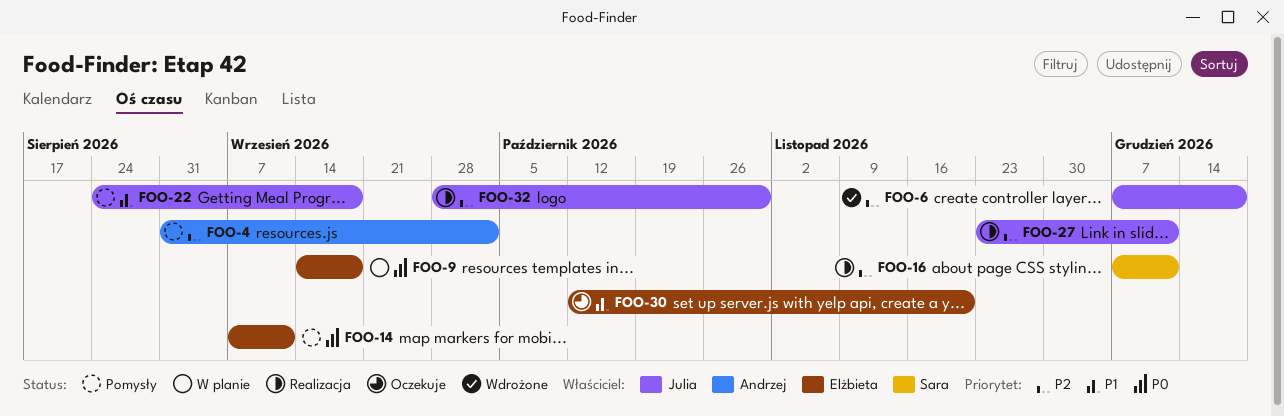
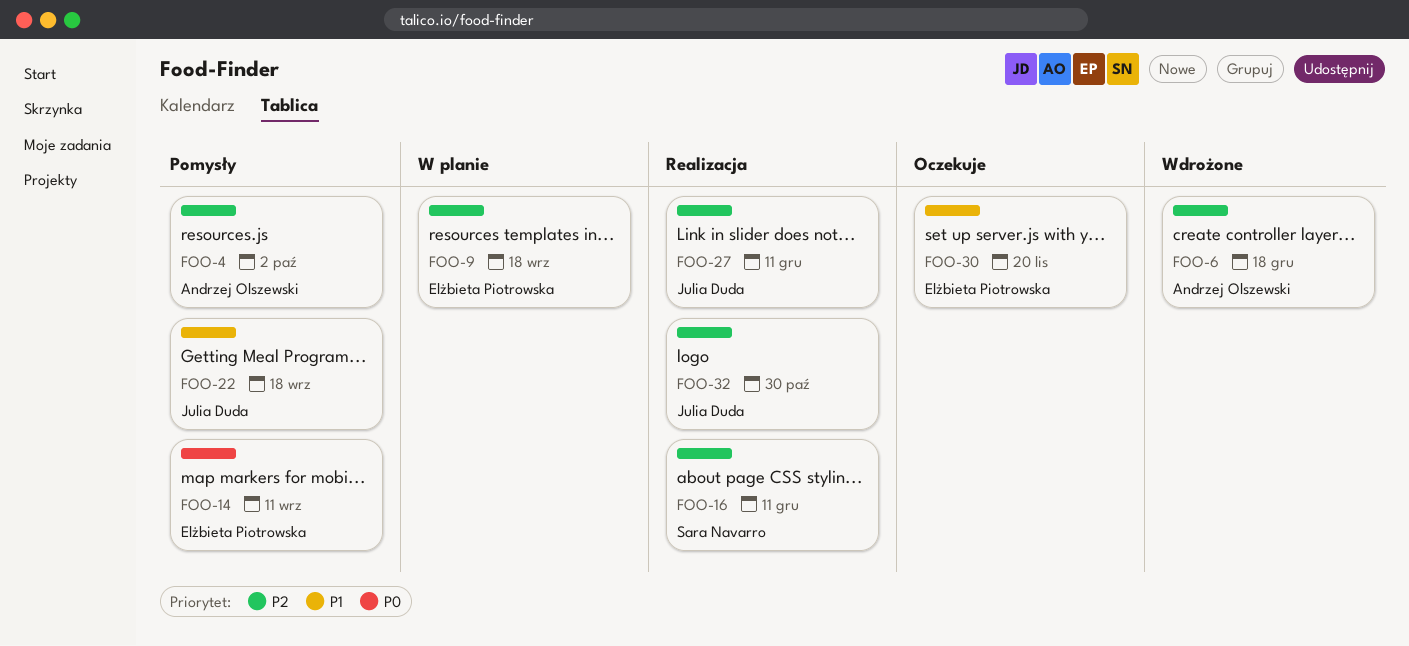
FOO-6, owner: Julia Duda -> Andrzej Olszewski
FOO-9, priority: P0 -> P2

